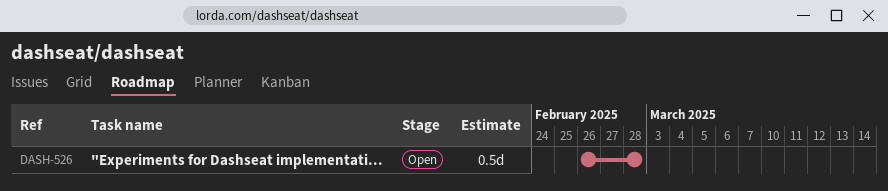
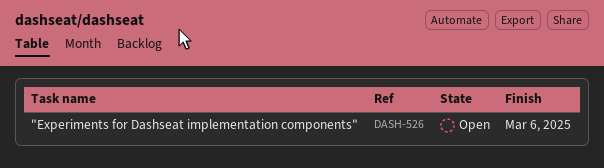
DASH-526, due: Feb 28 -> Mar 6

